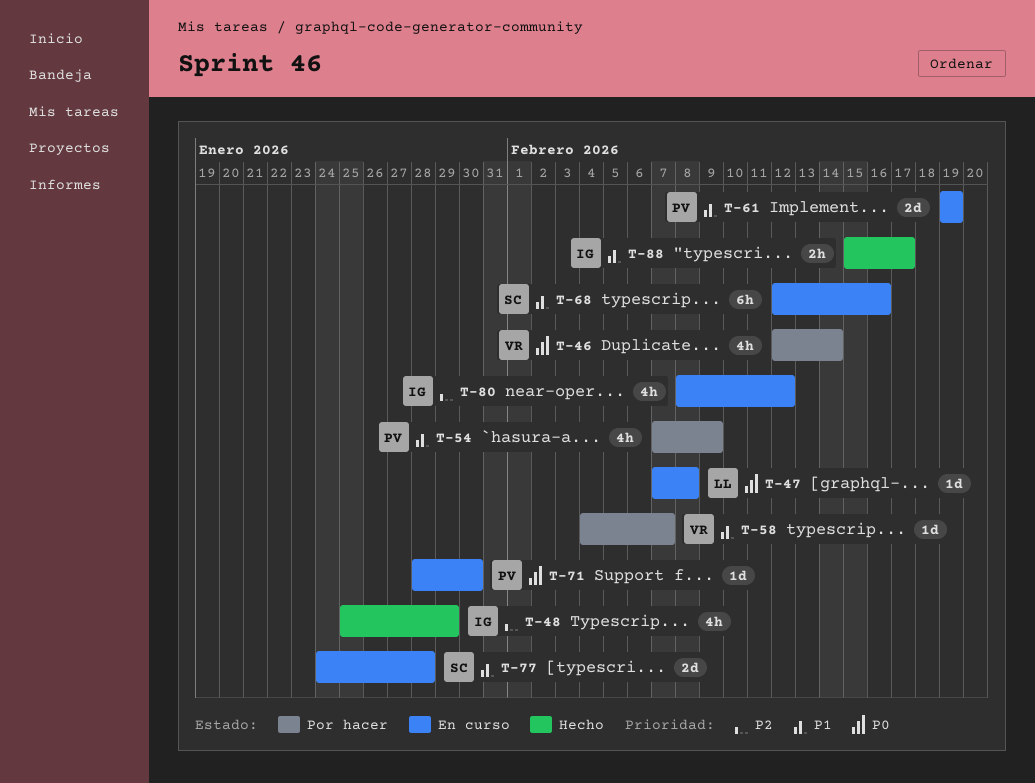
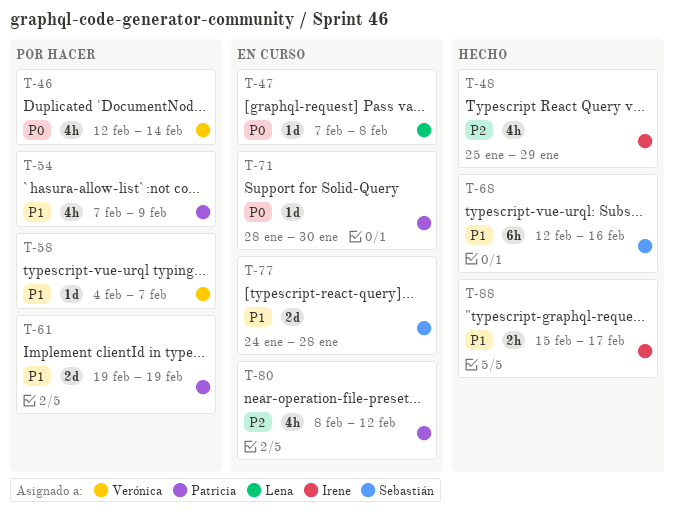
T-61, status: En curso -> Por hacer
T-68, status: En curso -> Hecho
T-80, owner: Irene -> Patricia

